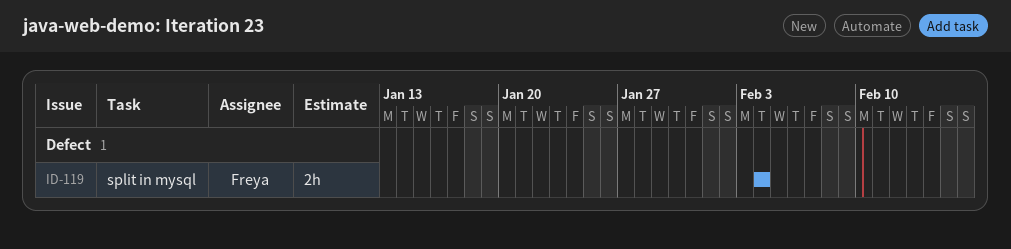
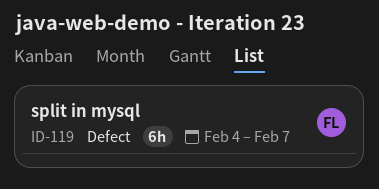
ID-119, estimate: 2h -> 6h
ID-119, due: Feb 4 -> Feb 7

